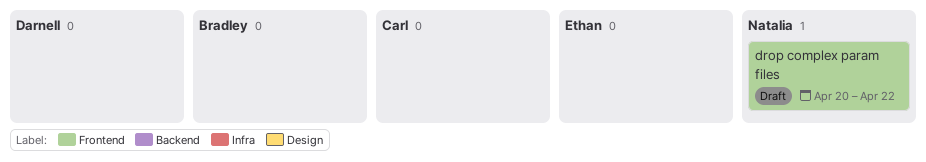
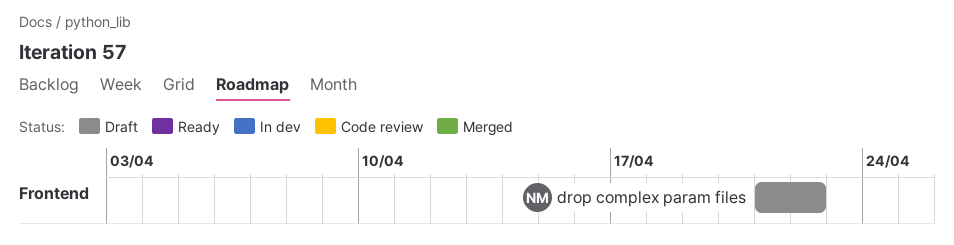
drop complex param files, start: Apr 20 -> Apr 21

